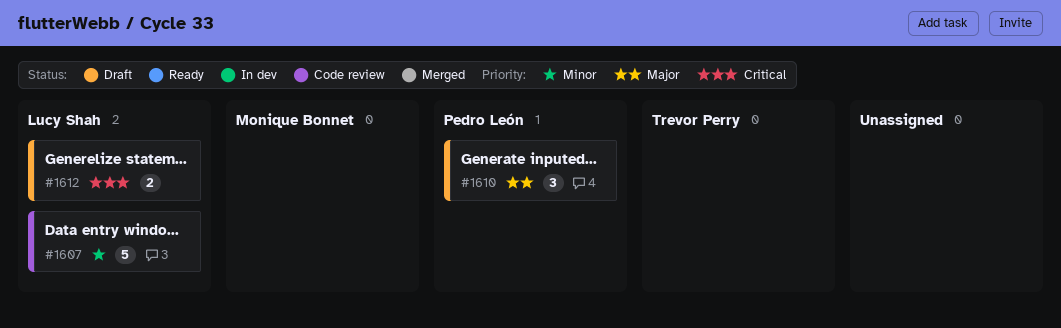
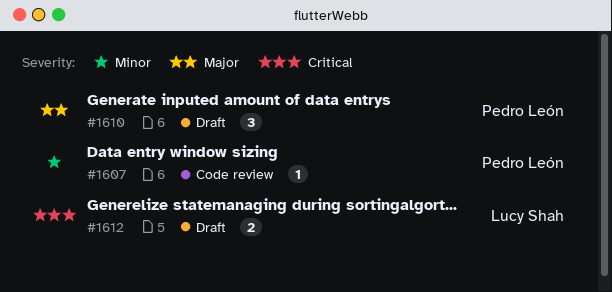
#1607, owner: Lucy Shah -> Pedro León
#1607, estimate: 5 -> 1

